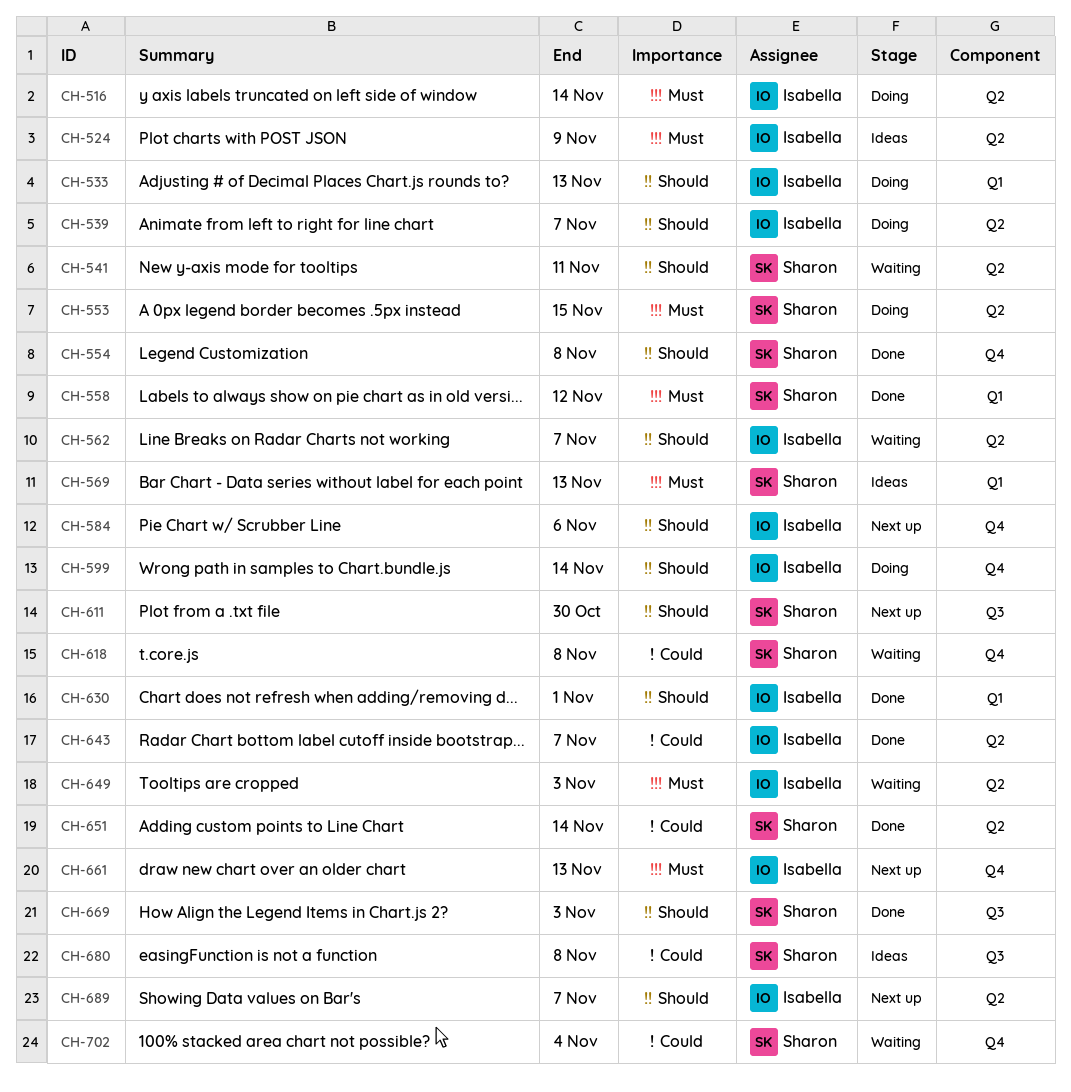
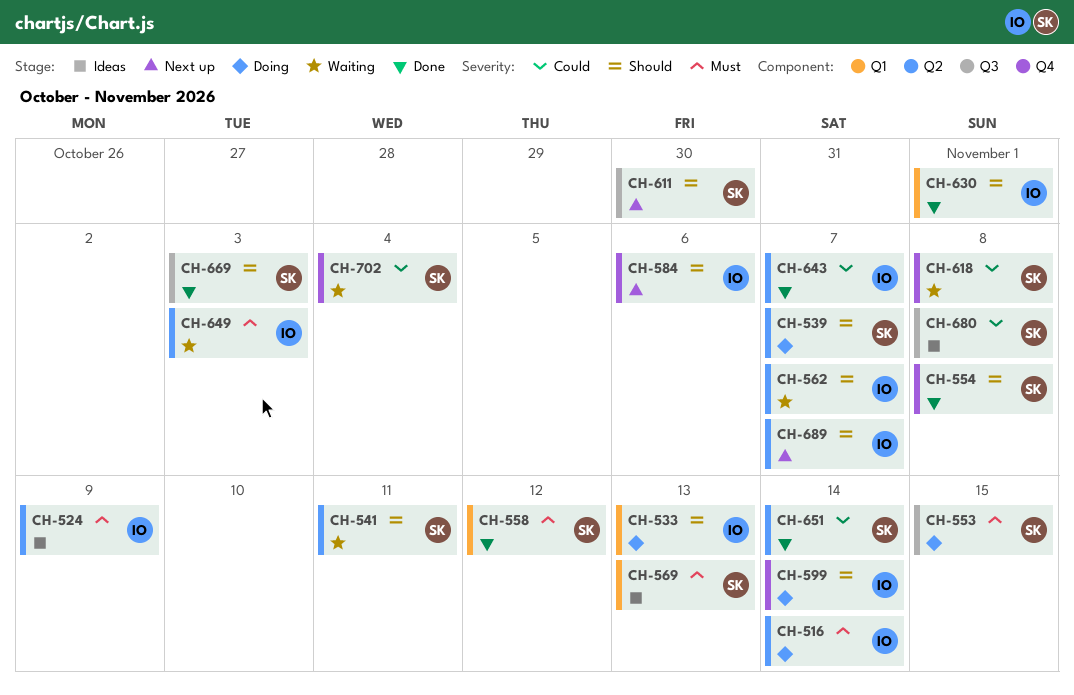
CH-539, owner: Isabella -> Sharon
CH-553, label: Q2 -> Q3
CH-661: present -> none

